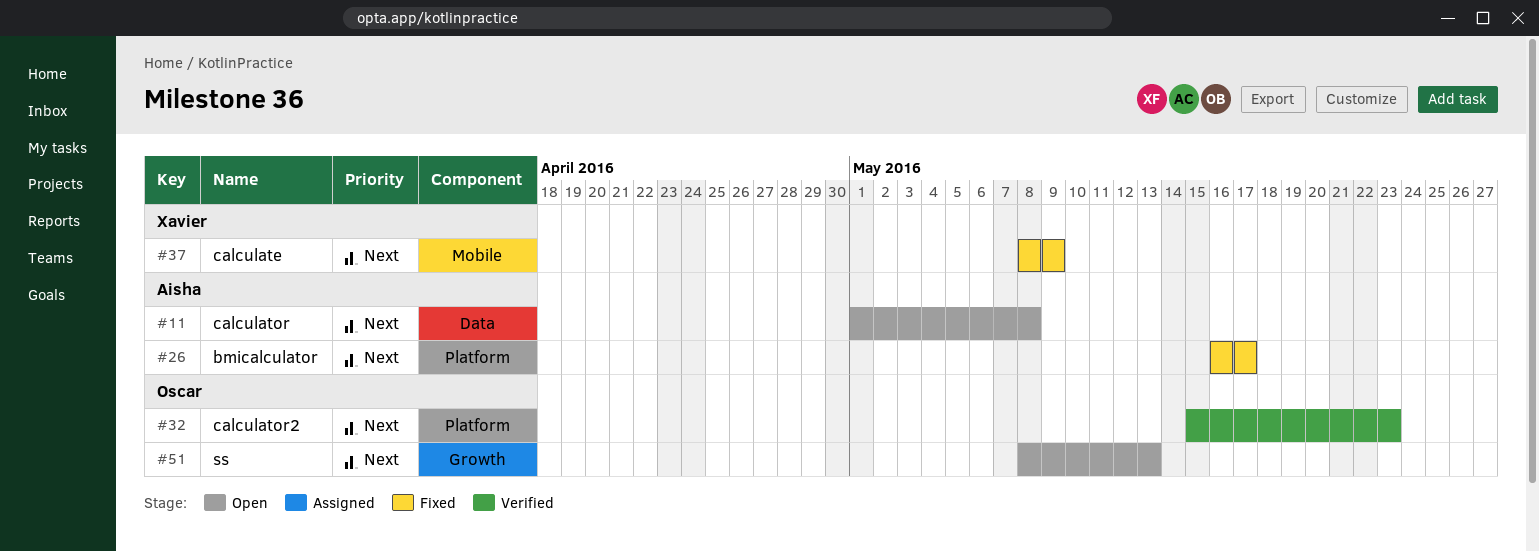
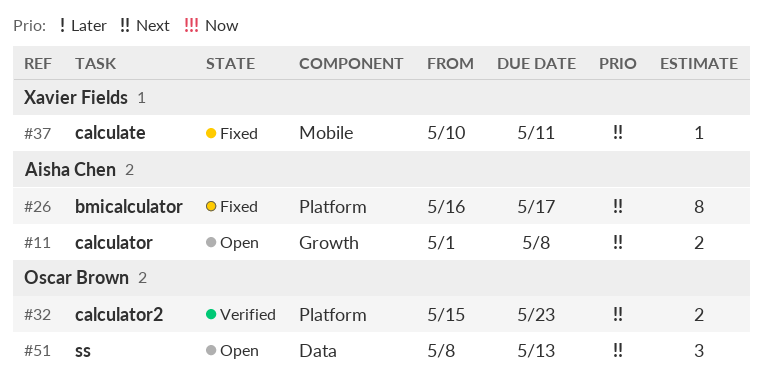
#11, label: Data -> Growth
#37, start: May 8 -> May 10
#37, due: May 9 -> May 11
#51, label: Growth -> Data

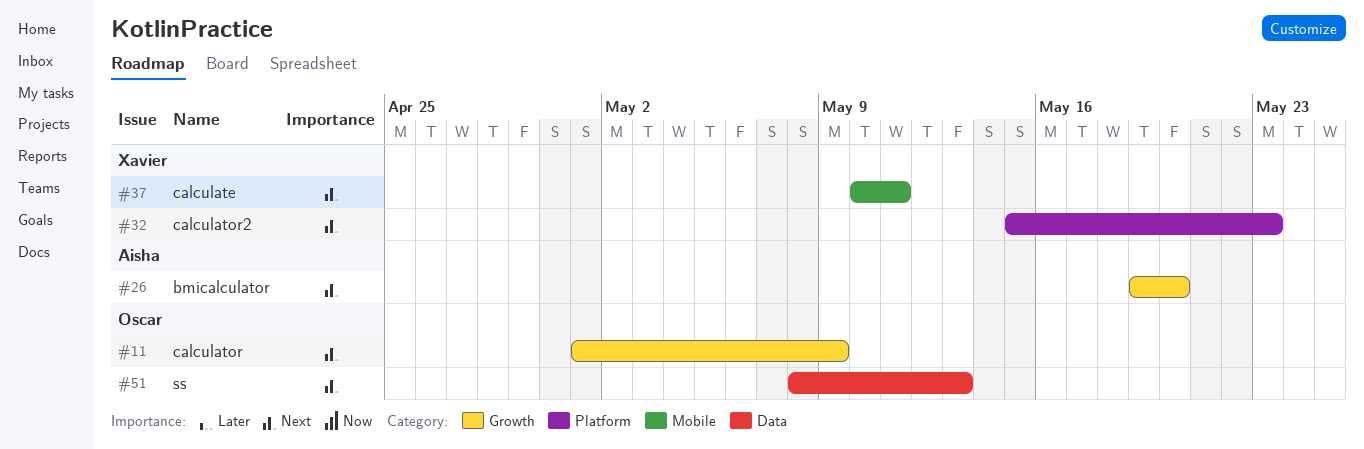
#11, owner: Aisha Chen -> Oscar Brown
#11, due: May 8 -> May 9
#26, label: Platform -> Growth
#26, start: May 16 -> May 19
#26, due: May 17 -> May 20
#32, owner: Oscar Brown -> Xavier Fields

